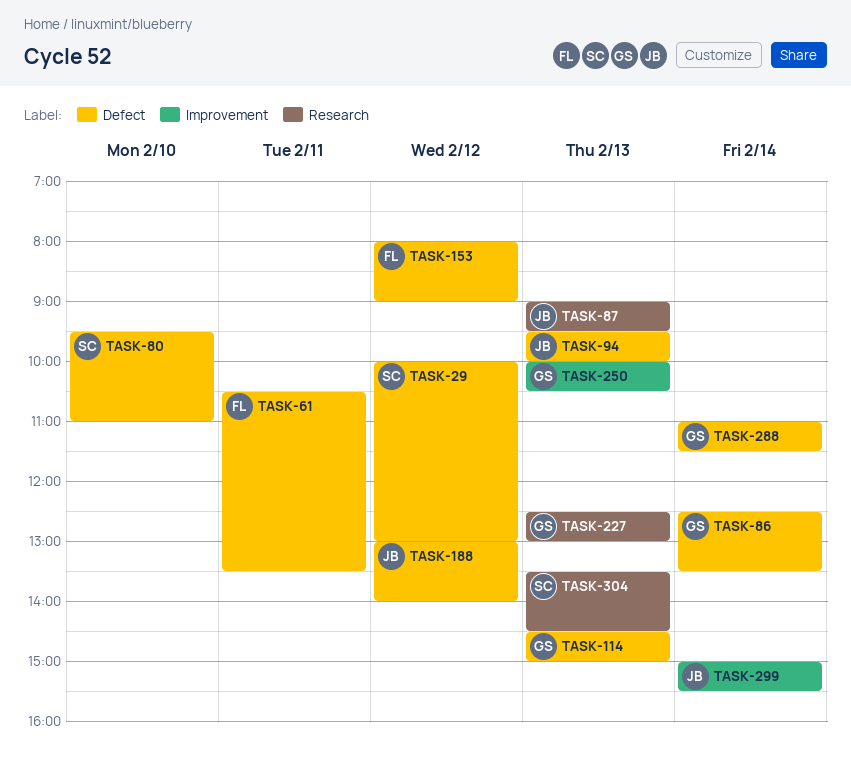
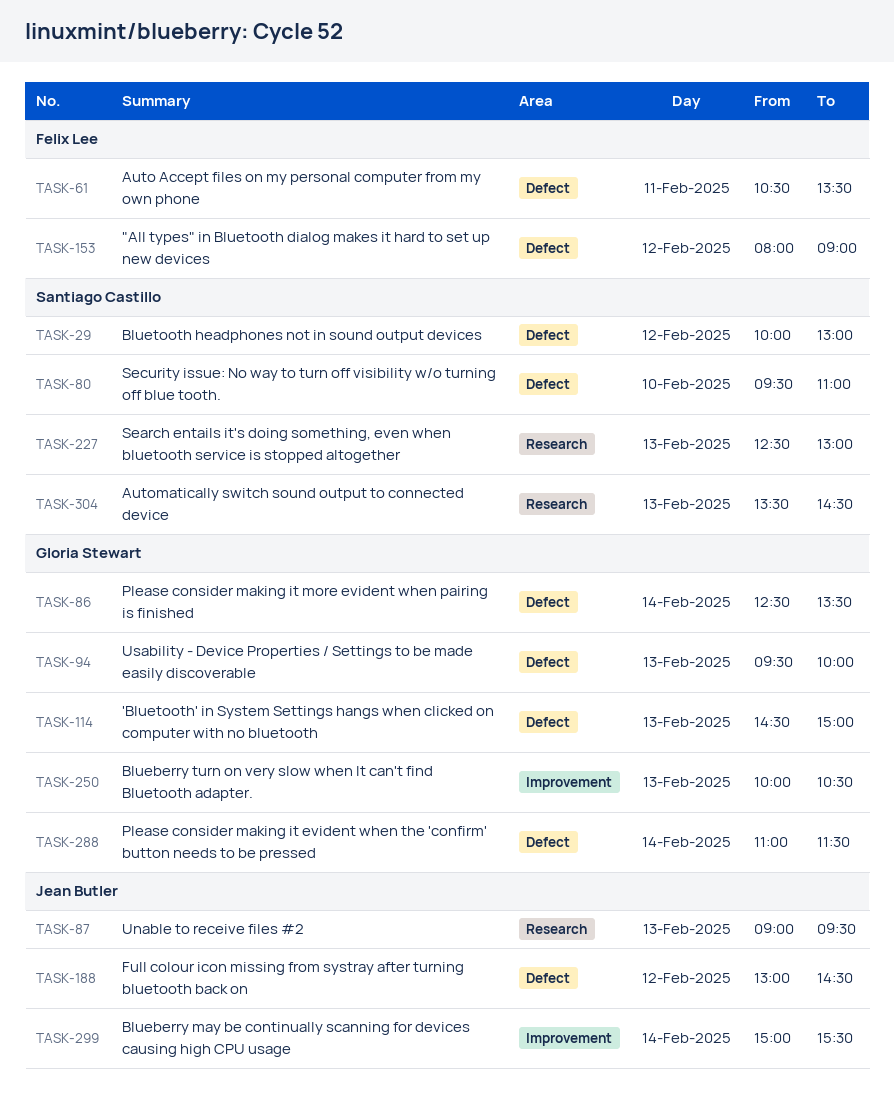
TASK-94, owner: Jean Butler -> Gloria Stewart
TASK-188, ends: 14:00 -> 14:30
TASK-227, owner: Gloria Stewart -> Santiago Castillo

